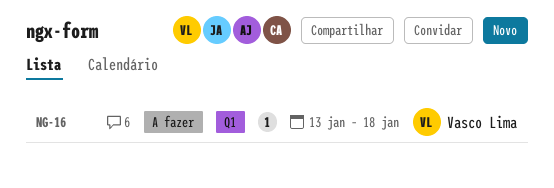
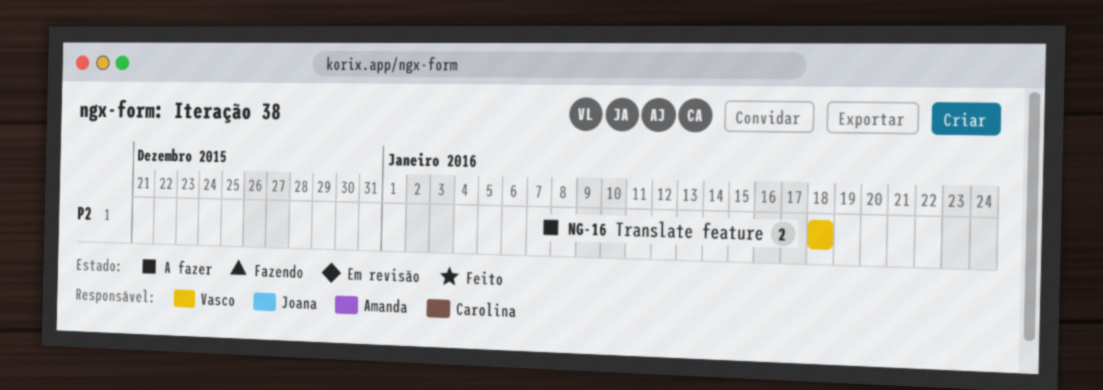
NG-16, estimate: 1 -> 2
NG-16, start: Jan 13 -> Jan 18

